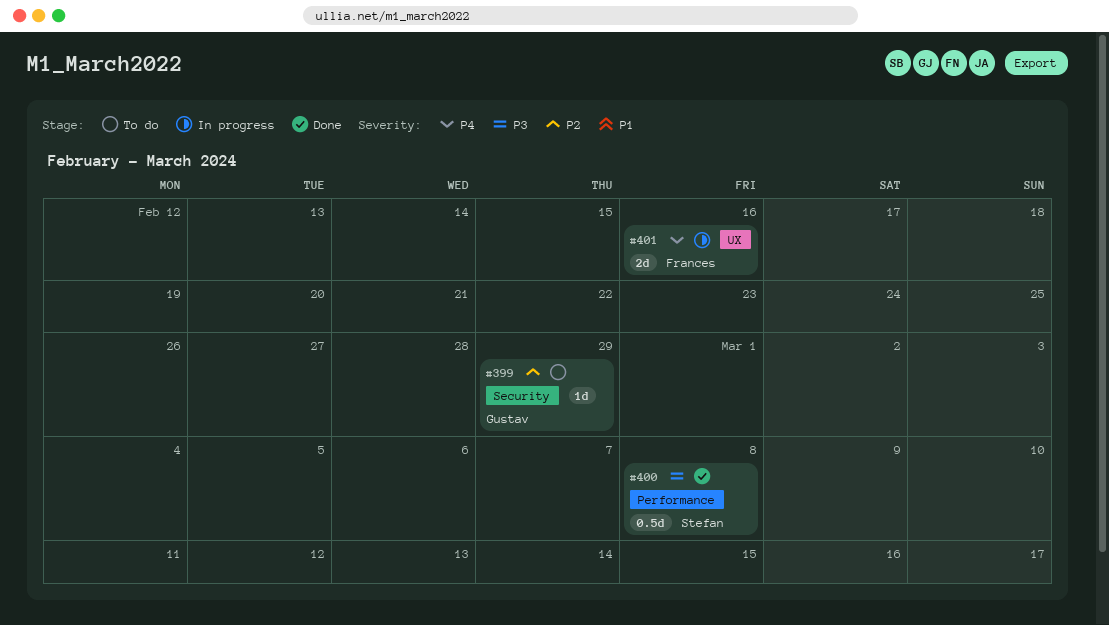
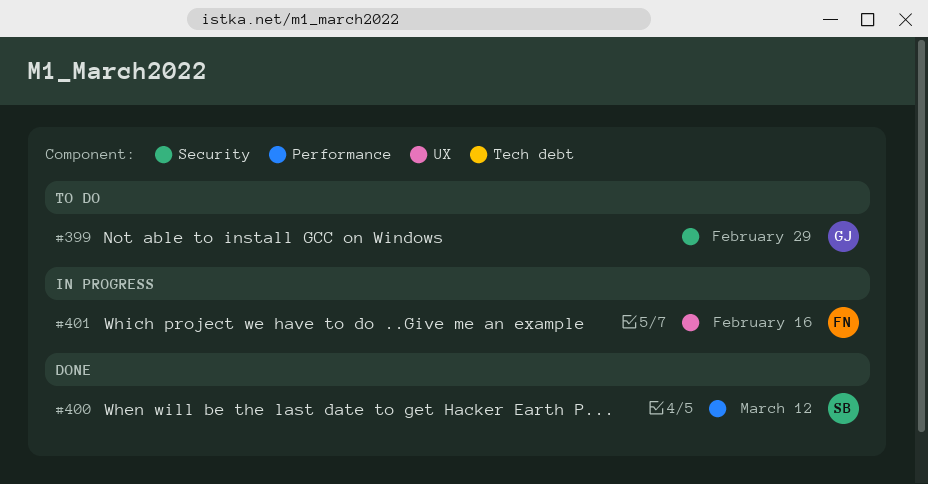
#400, due: Mar 8 -> Mar 12

